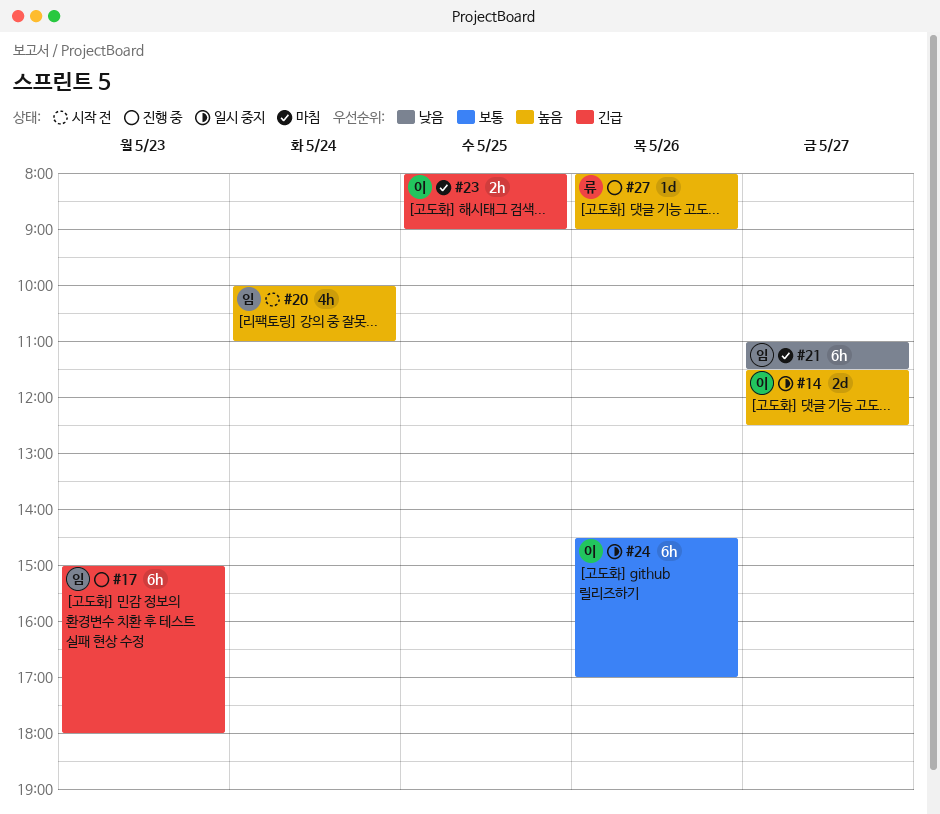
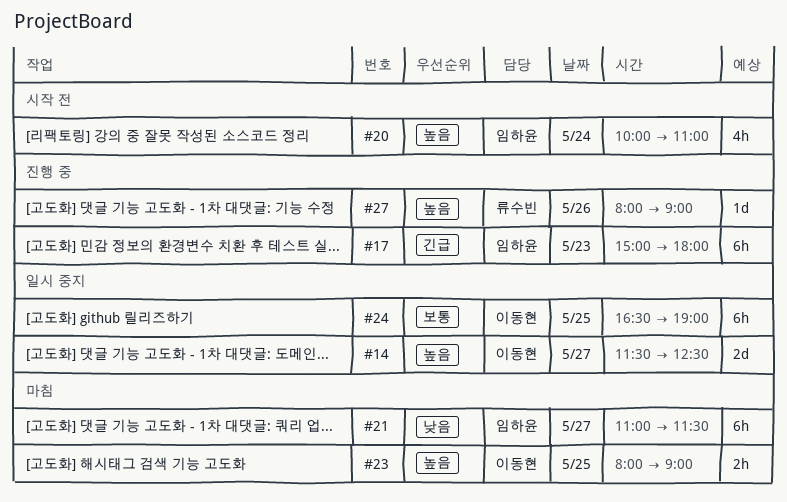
#23, priority: 긴급 -> 높음
#24, day: May 26 -> May 25
#24, begins: 14:30 -> 16:30
#24, ends: 17:00 -> 19:00

